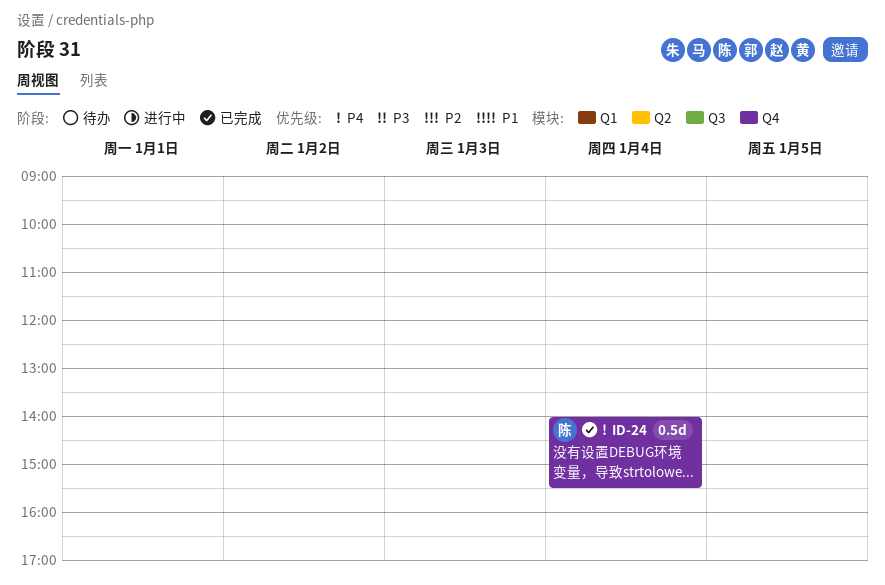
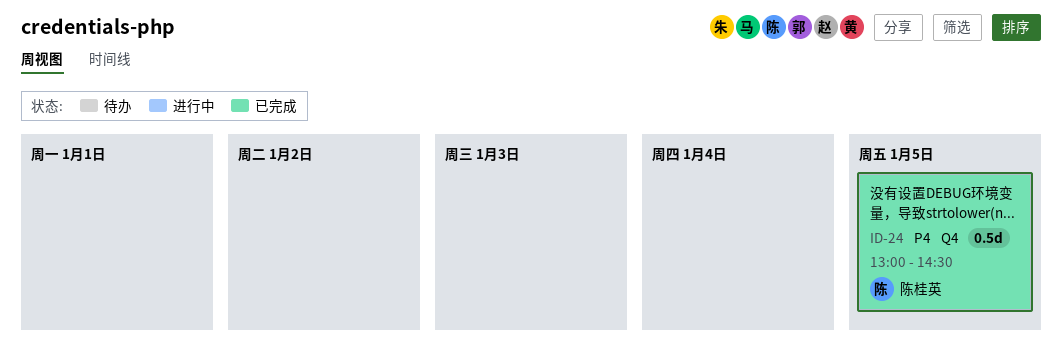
ID-24, day: Jan 4 -> Jan 5
ID-24, begins: 14:00 -> 13:00
ID-24, ends: 15:30 -> 14:30

